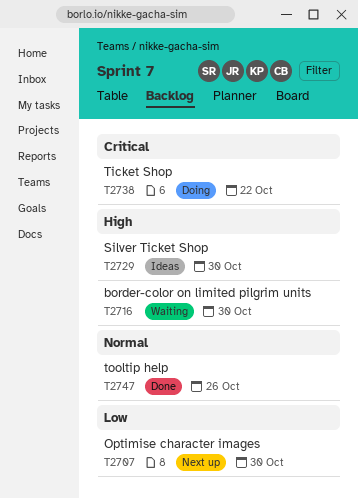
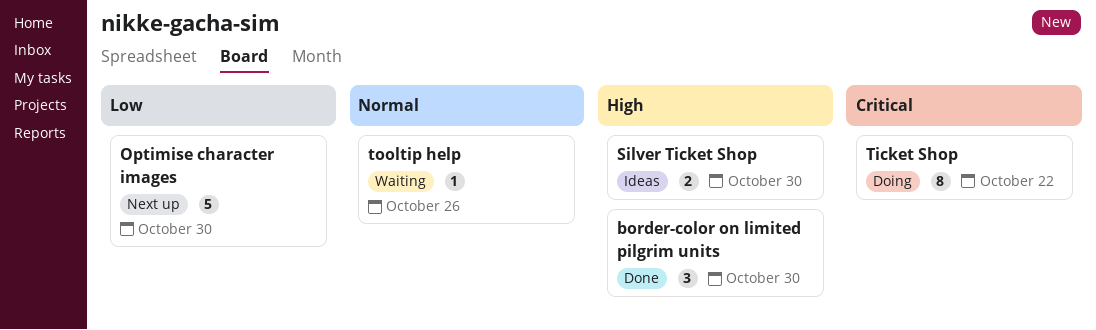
border-color on limited pilgrim units, status: Waiting -> Done
tooltip help, status: Done -> Waiting

